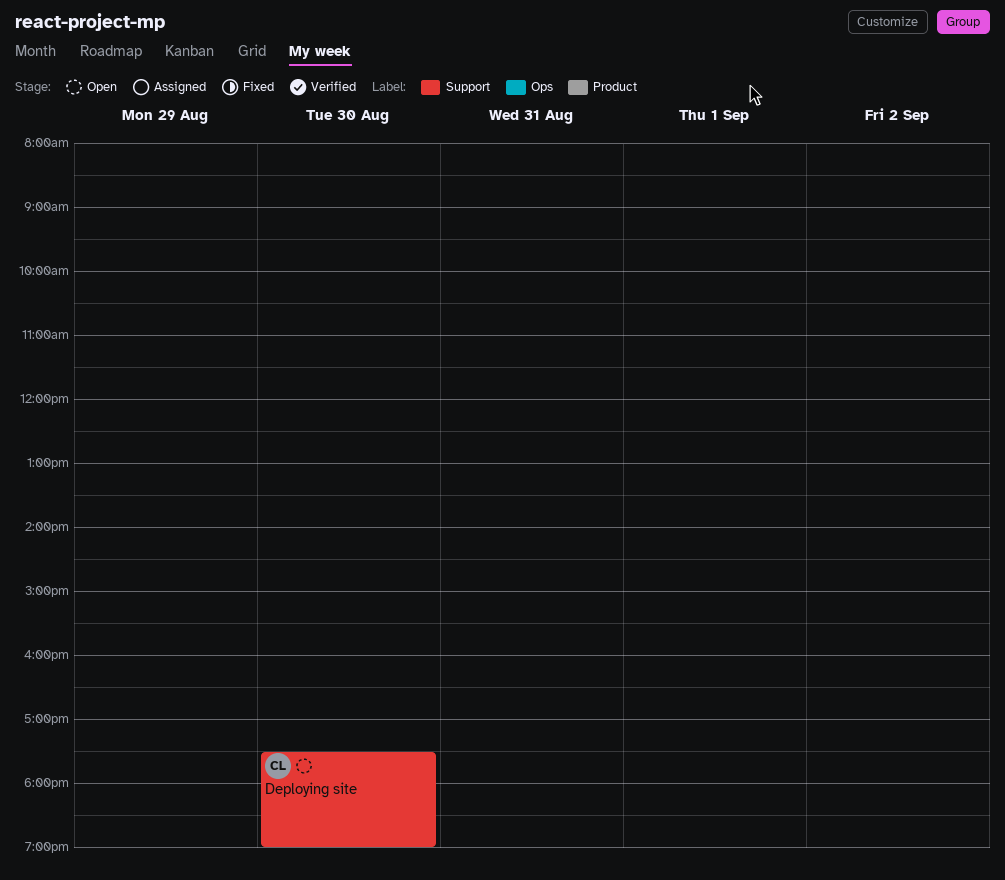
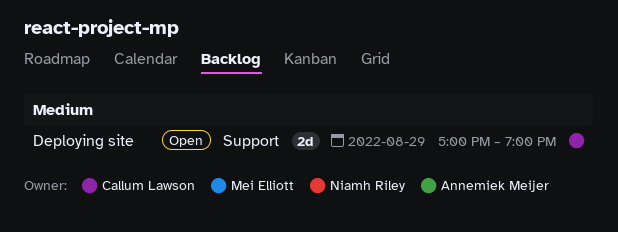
Deploying site, day: Aug 30 -> Aug 29
Deploying site, begins: 17:30 -> 17:00

